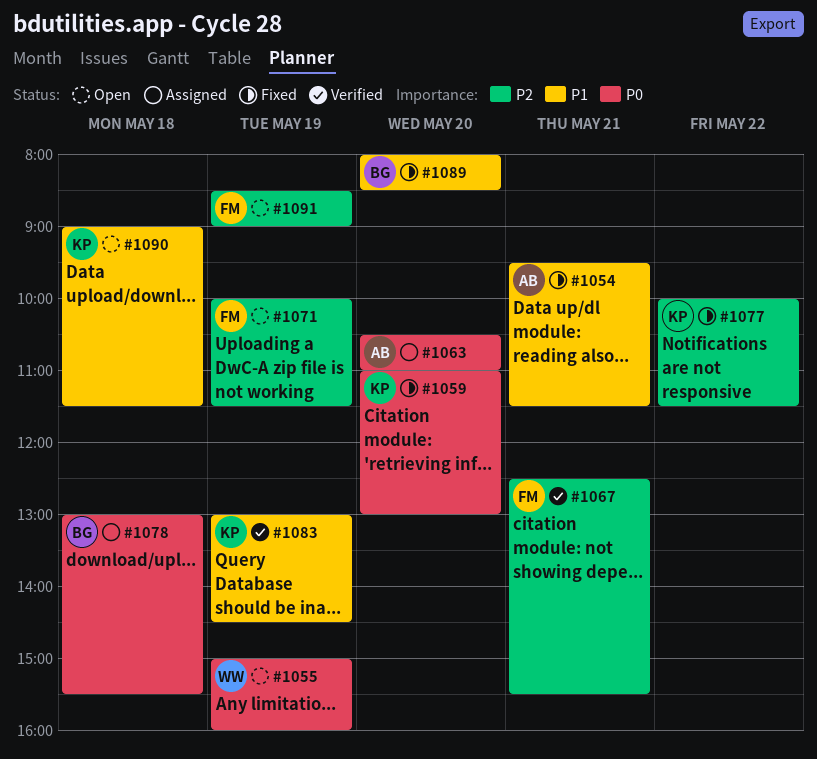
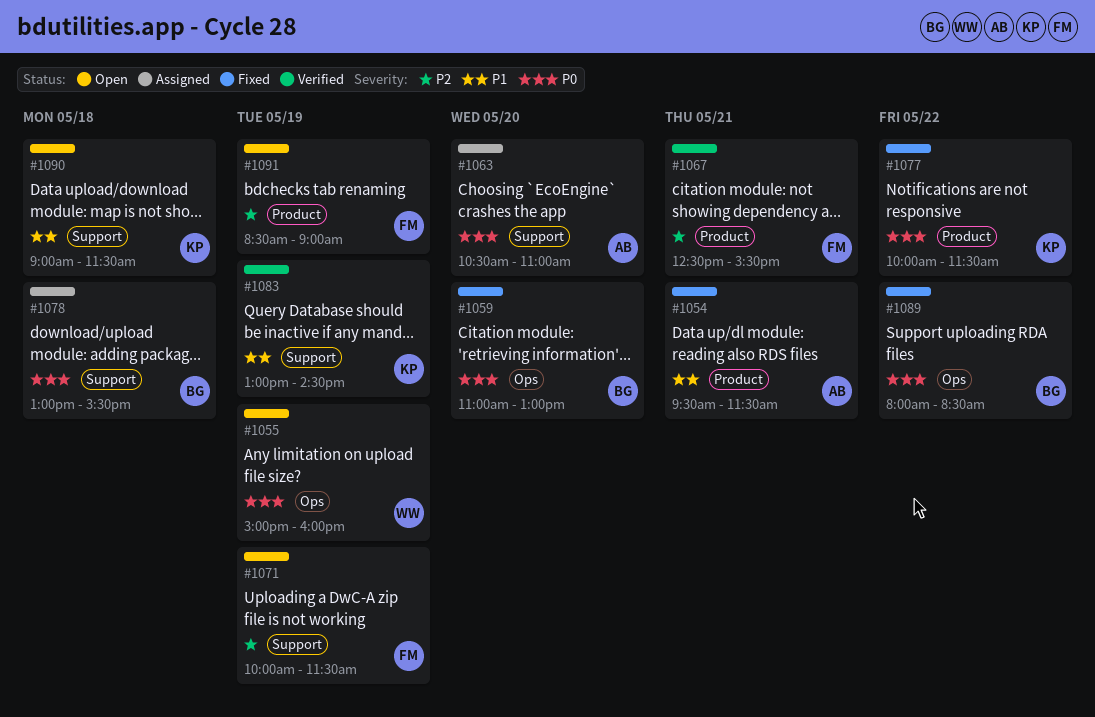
#1059, owner: KP -> BG
#1077, priority: P2 -> P0
#1089, priority: P1 -> P0
#1089, day: May 20 -> May 22

